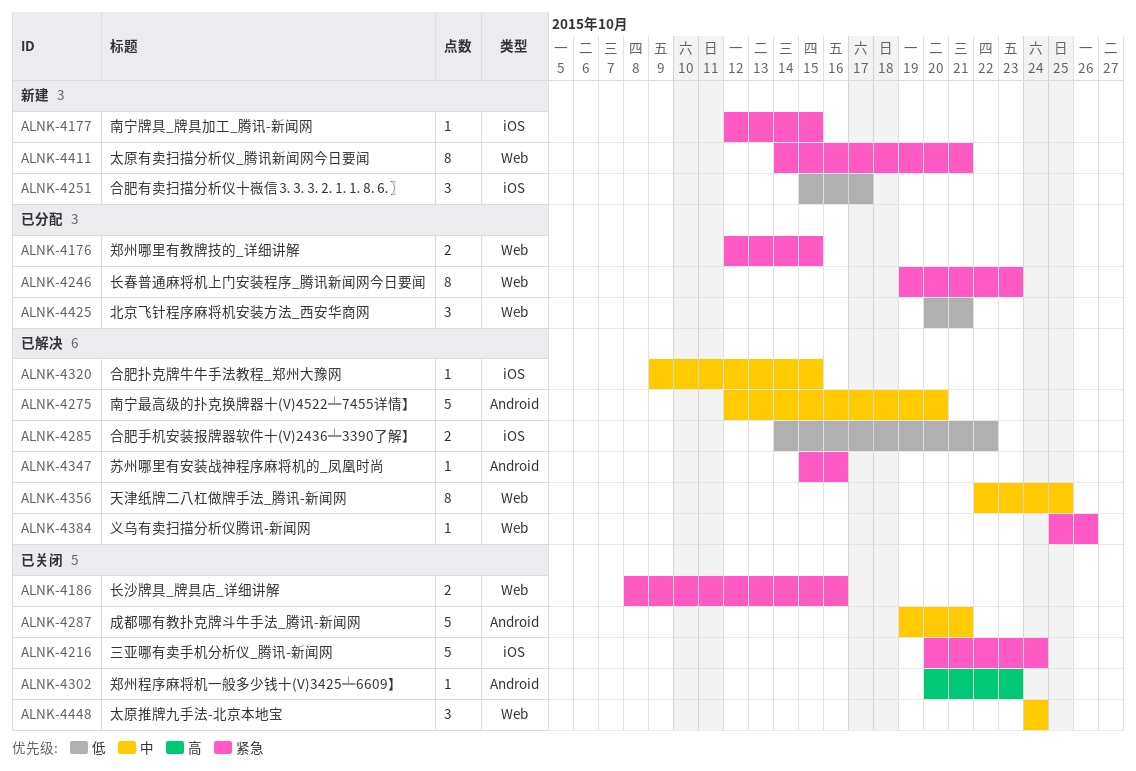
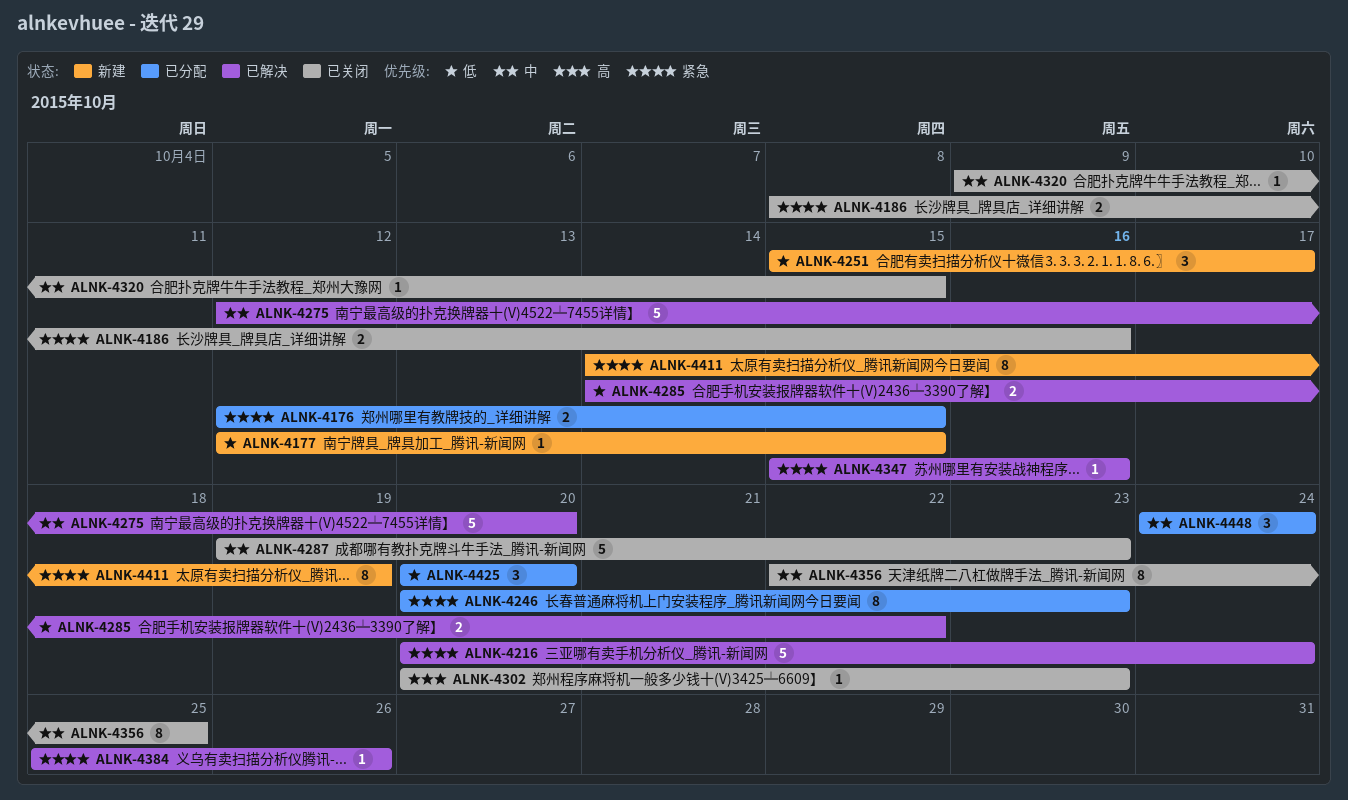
ALNK-4177, priority: 紧急 -> 低
ALNK-4216, status: 已关闭 -> 已解决
ALNK-4246, start: Oct 19 -> Oct 20
ALNK-4287, due: Oct 21 -> Oct 23
ALNK-4320, status: 已解决 -> 已关闭
ALNK-4356, status: 已解决 -> 已关闭
ALNK-4411, due: Oct 21 -> Oct 19
ALNK-4425, due: Oct 21 -> Oct 20
ALNK-4448, status: 已关闭 -> 已分配

